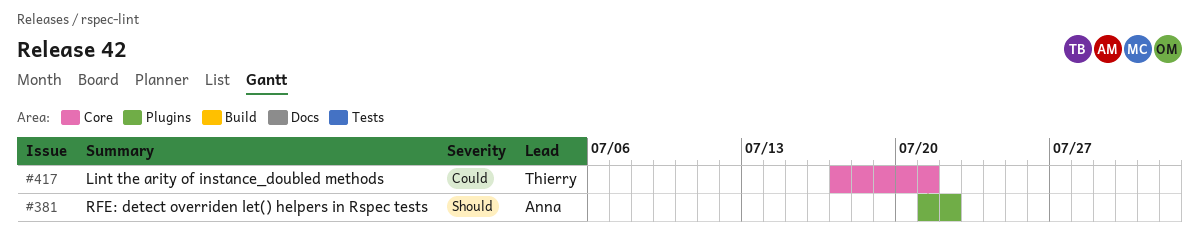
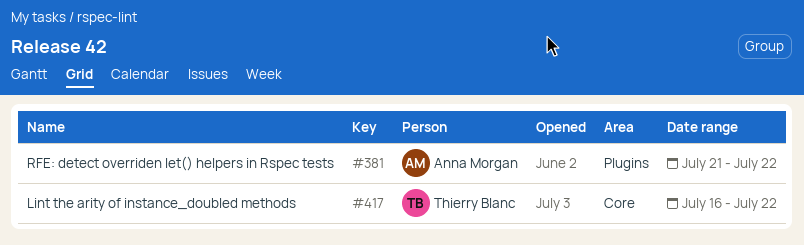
#417, start: Jul 17 -> Jul 16
#417, due: Jul 21 -> Jul 22

